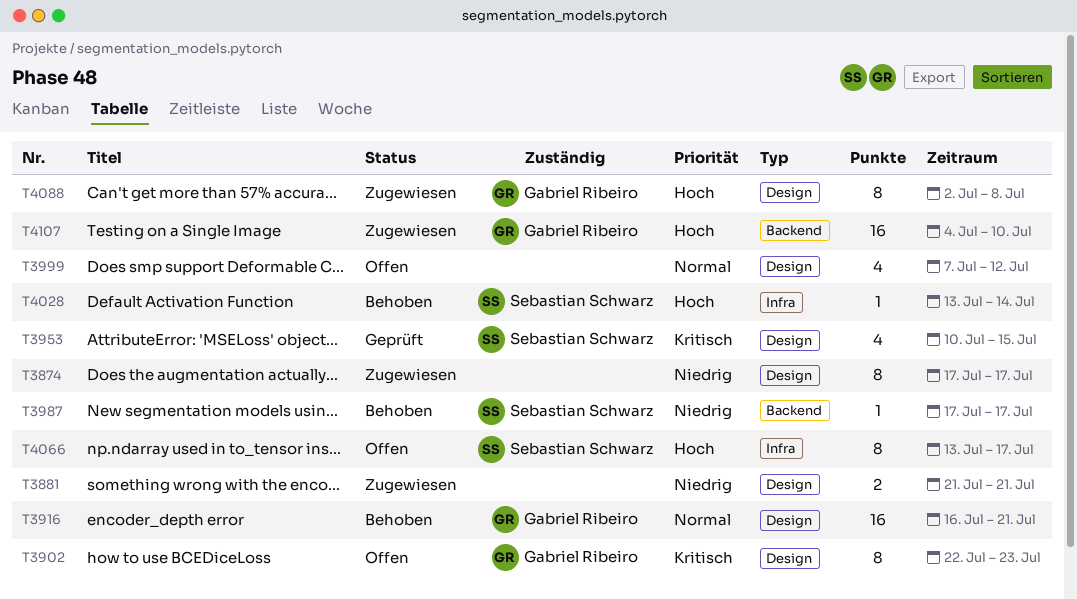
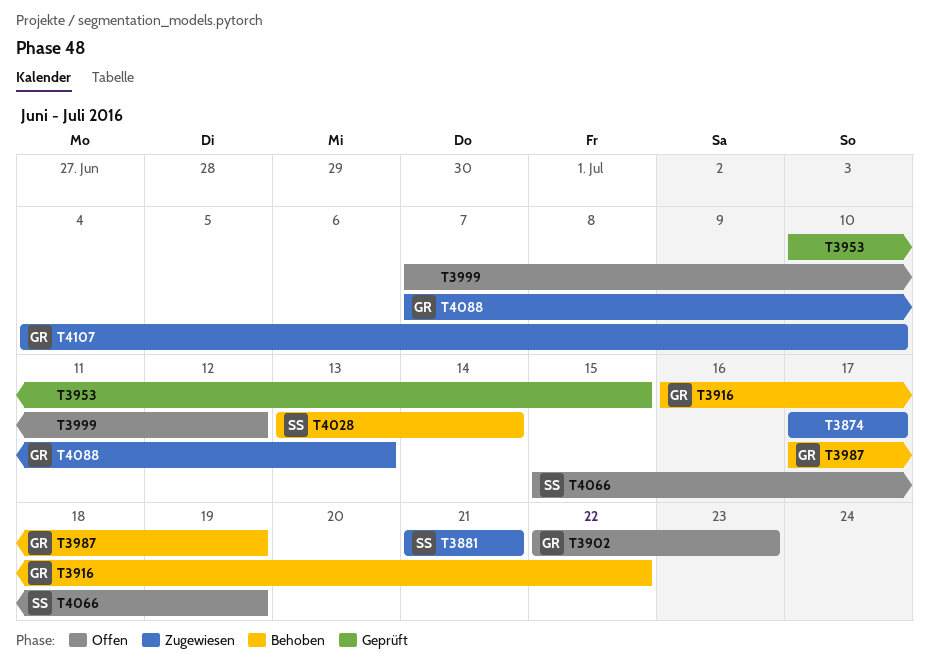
T3881, owner: none -> Sebastian Schwarz
T3916, due: Jul 21 -> Jul 22
T3953, owner: Sebastian Schwarz -> none
T3987, owner: Sebastian Schwarz -> Gabriel Ribeiro
T3987, due: Jul 17 -> Jul 19
T4066, start: Jul 13 -> Jul 15
T4066, due: Jul 17 -> Jul 19
T4088, start: Jul 2 -> Jul 7
T4088, due: Jul 8 -> Jul 13

